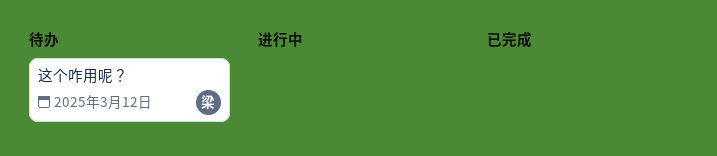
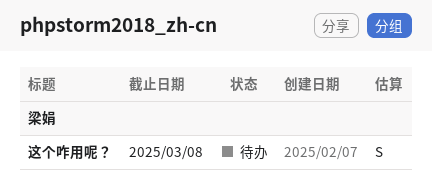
这个咋用呢？, due: Mar 12 -> Mar 8

